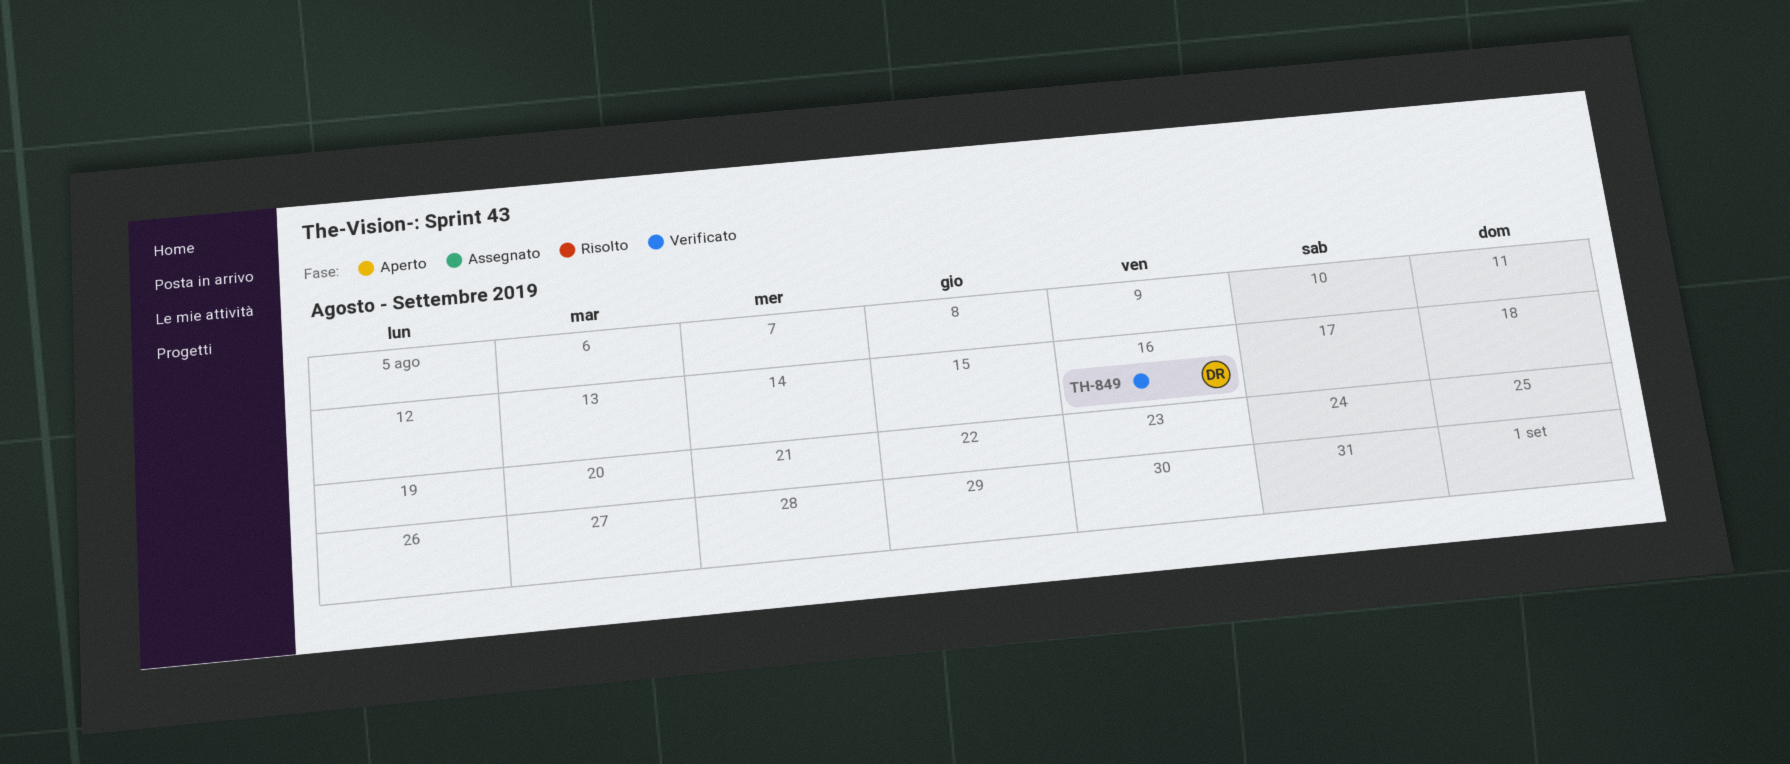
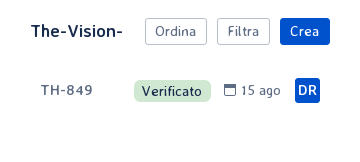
TH-849, due: Aug 16 -> Aug 15

